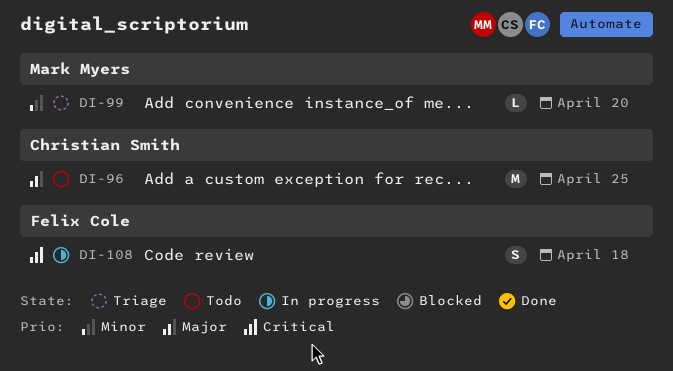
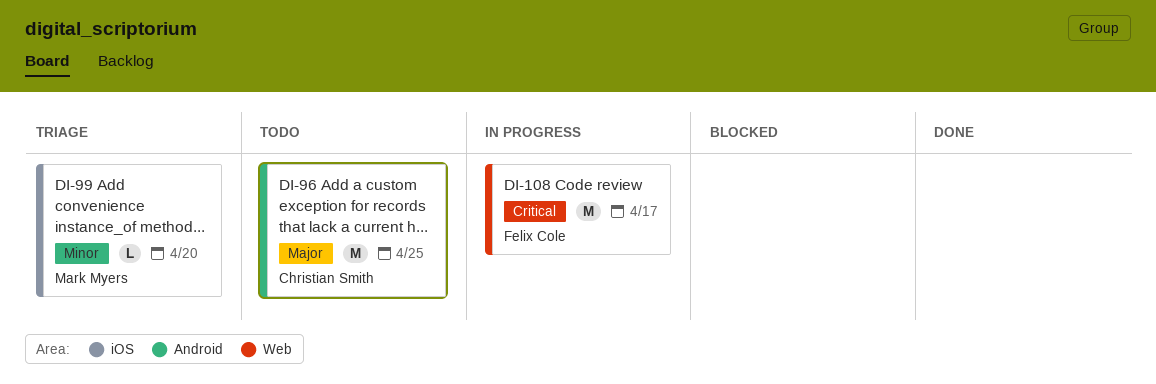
DI-108, estimate: S -> M
DI-108, due: Apr 18 -> Apr 17

